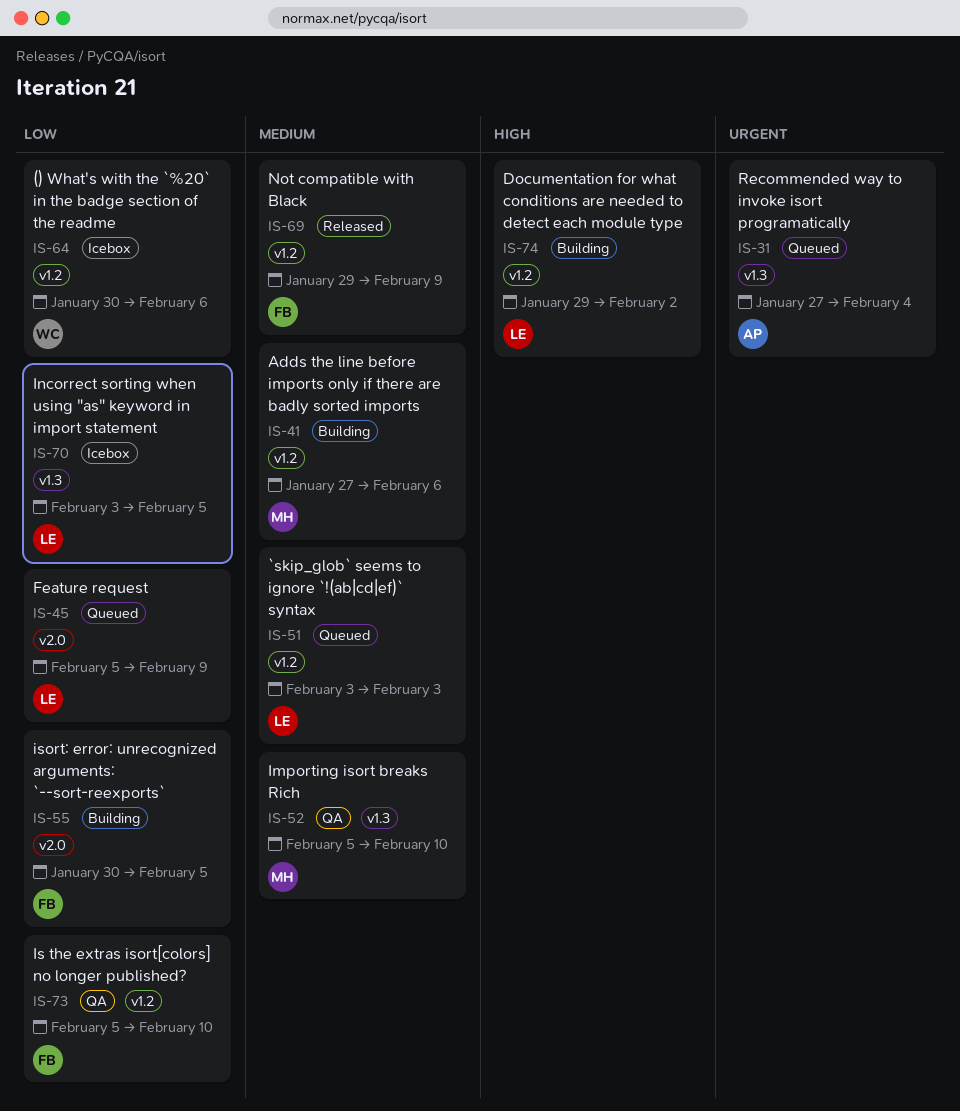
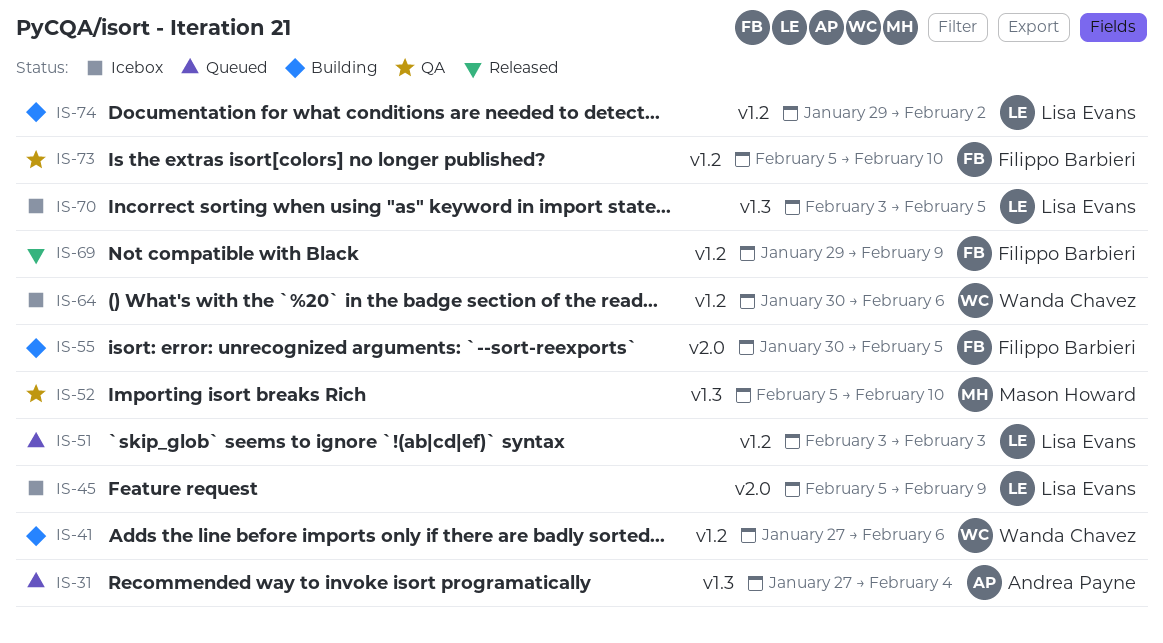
IS-41, owner: Mason Howard -> Wanda Chavez
IS-45, status: Queued -> Icebox

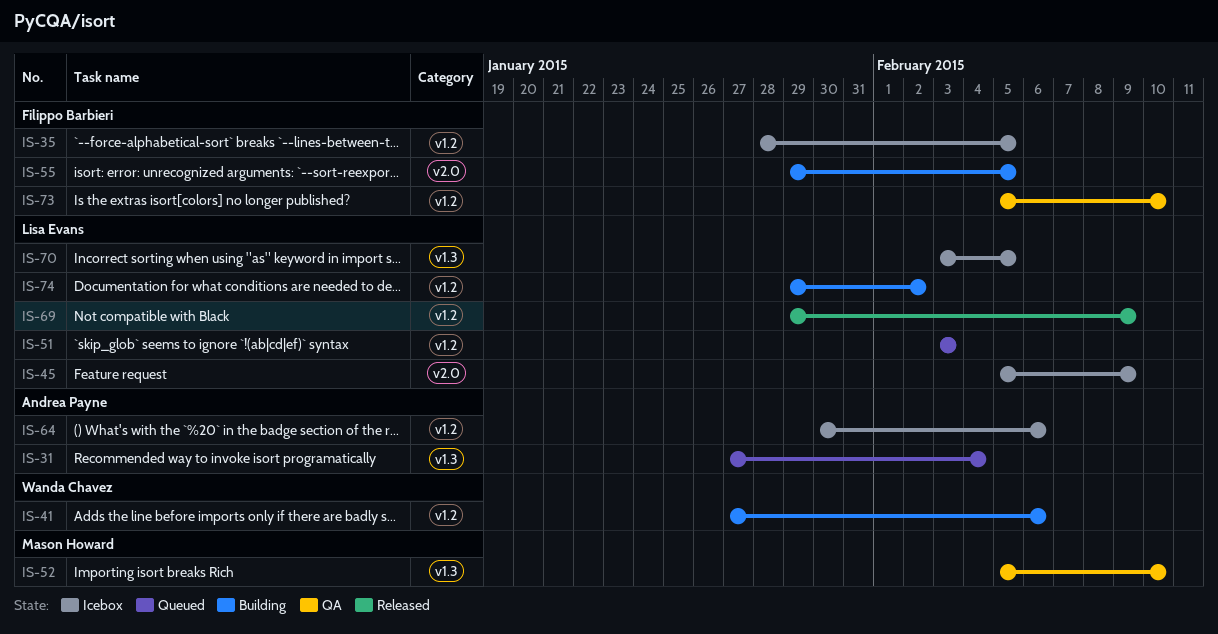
IS-35: none -> present
IS-55, start: Jan 30 -> Jan 29
IS-64, owner: Wanda Chavez -> Andrea Payne
IS-69, owner: Filippo Barbieri -> Lisa Evans

